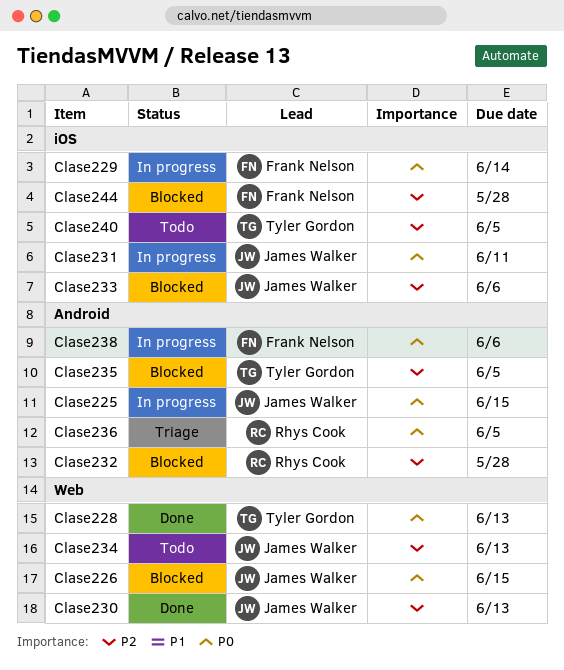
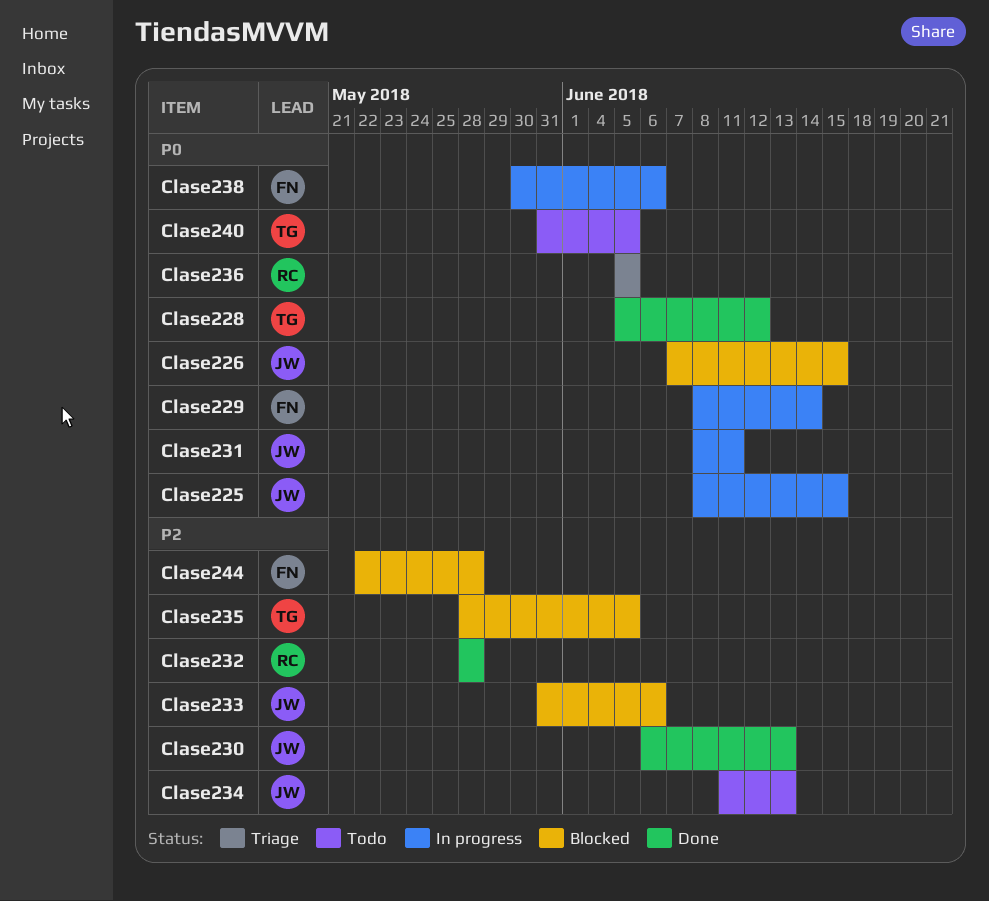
Clase228, due: Jun 13 -> Jun 12
Clase232, status: Blocked -> Done
Clase240, priority: P2 -> P0

